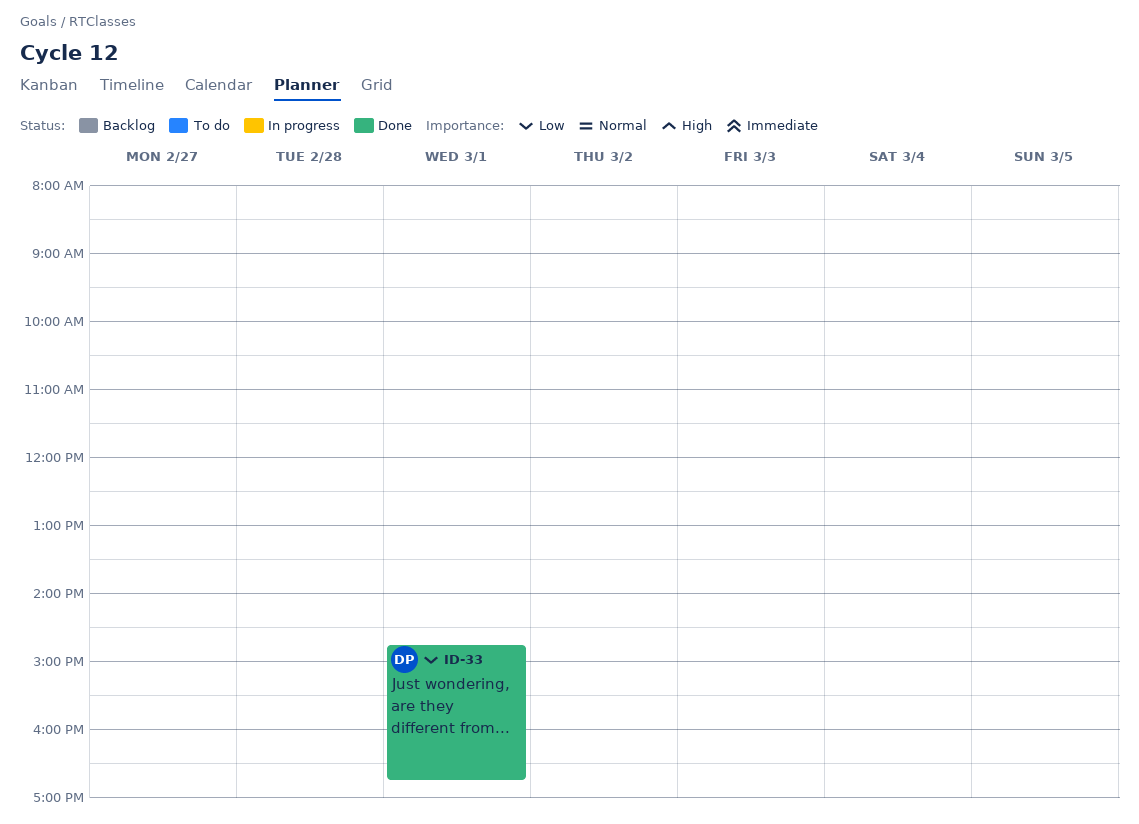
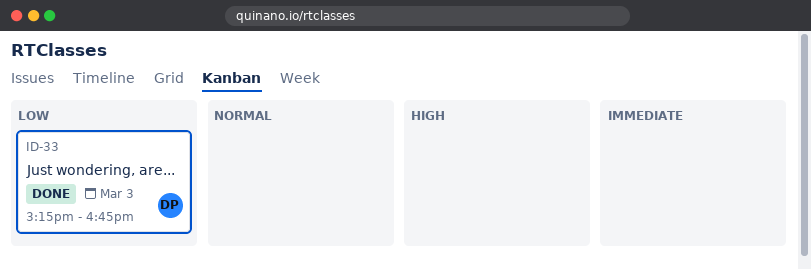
ID-33, day: Mar 1 -> Mar 3
ID-33, begins: 14:45 -> 15:15

